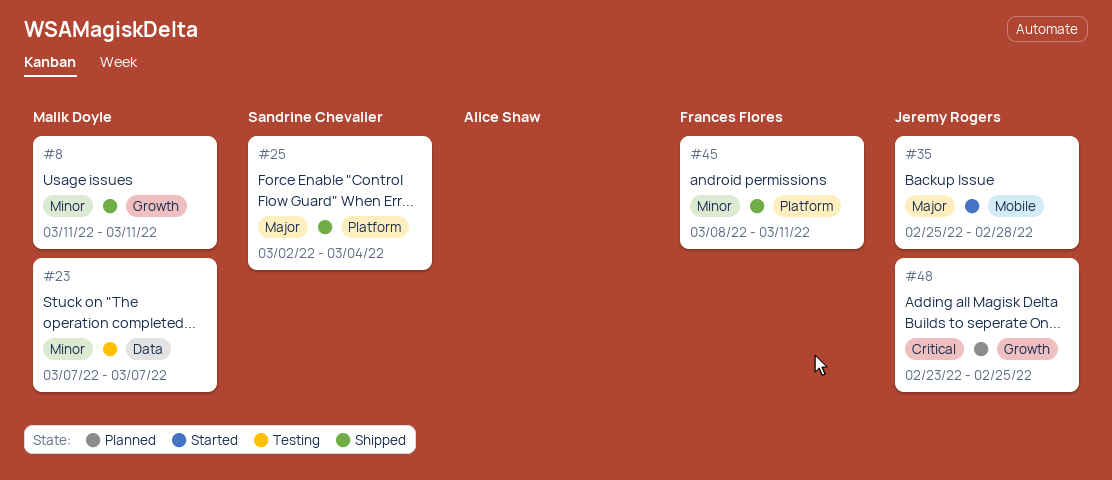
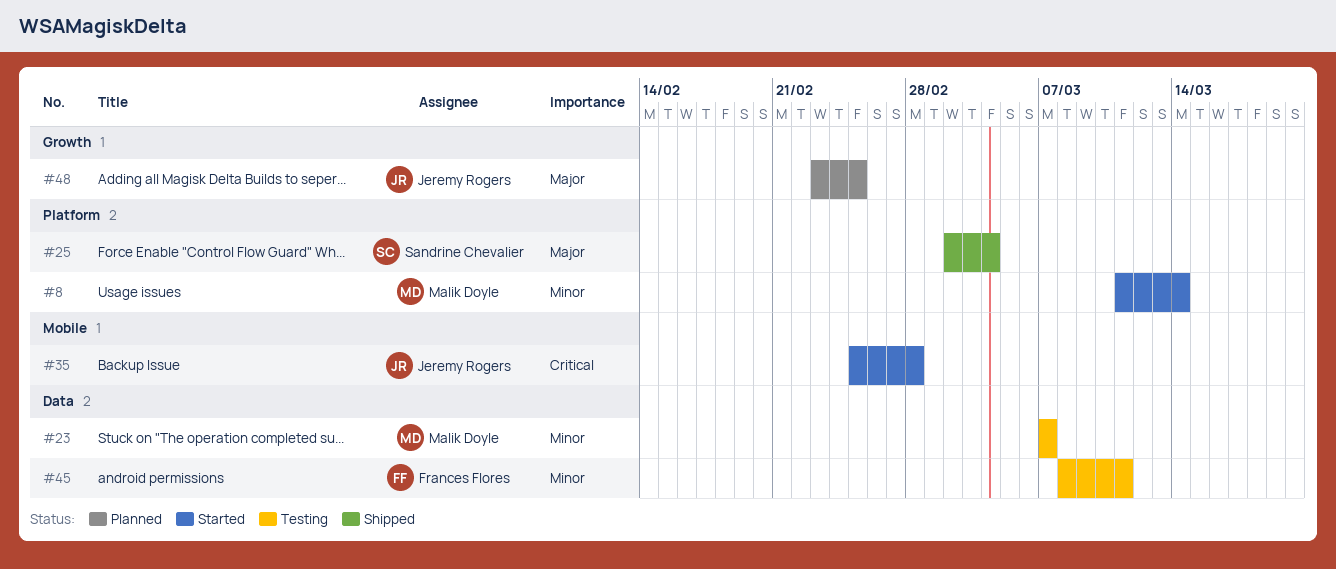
#8, status: Shipped -> Started
#8, label: Growth -> Platform
#8, due: Mar 11 -> Mar 14
#35, priority: Major -> Critical
#45, status: Shipped -> Testing
#45, label: Platform -> Data
#48, priority: Critical -> Major

